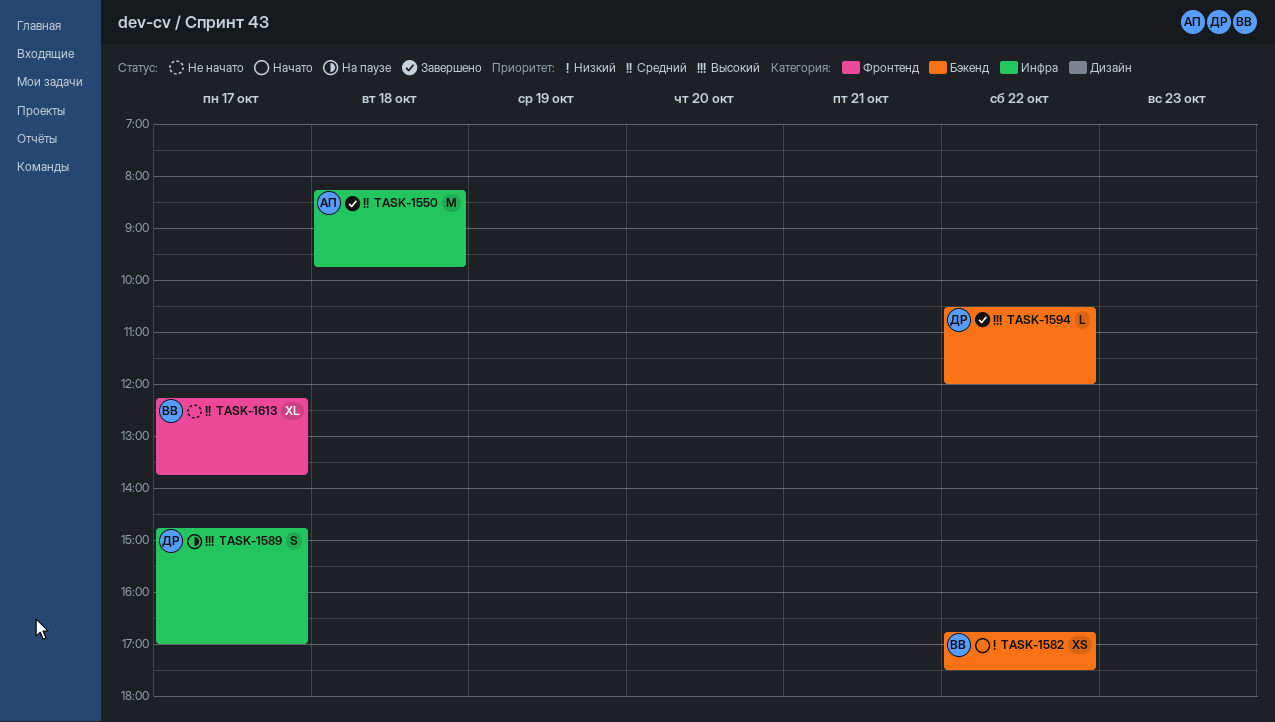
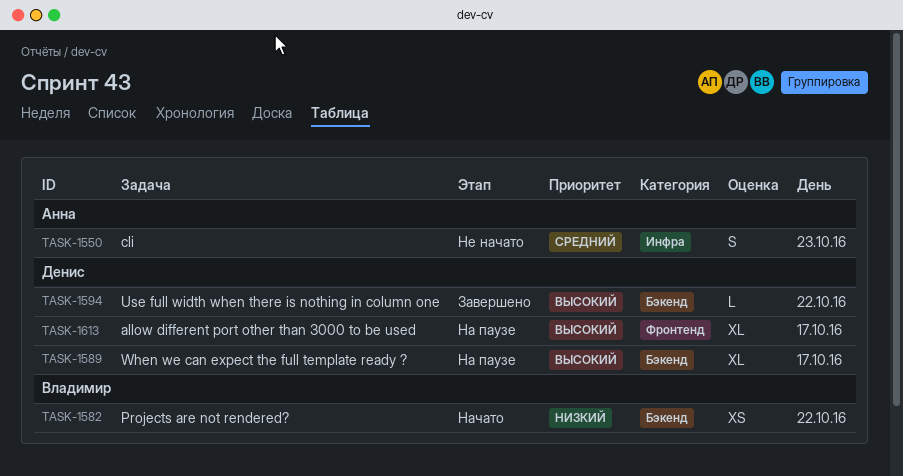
TASK-1550, status: Завершено -> Не начато
TASK-1550, estimate: M -> S
TASK-1550, day: Oct 18 -> Oct 23
TASK-1589, label: Инфра -> Бэкенд
TASK-1589, estimate: S -> XL
TASK-1613, status: Не начато -> На паузе
TASK-1613, owner: Владимир -> Денис
TASK-1613, priority: Средний -> Высокий

